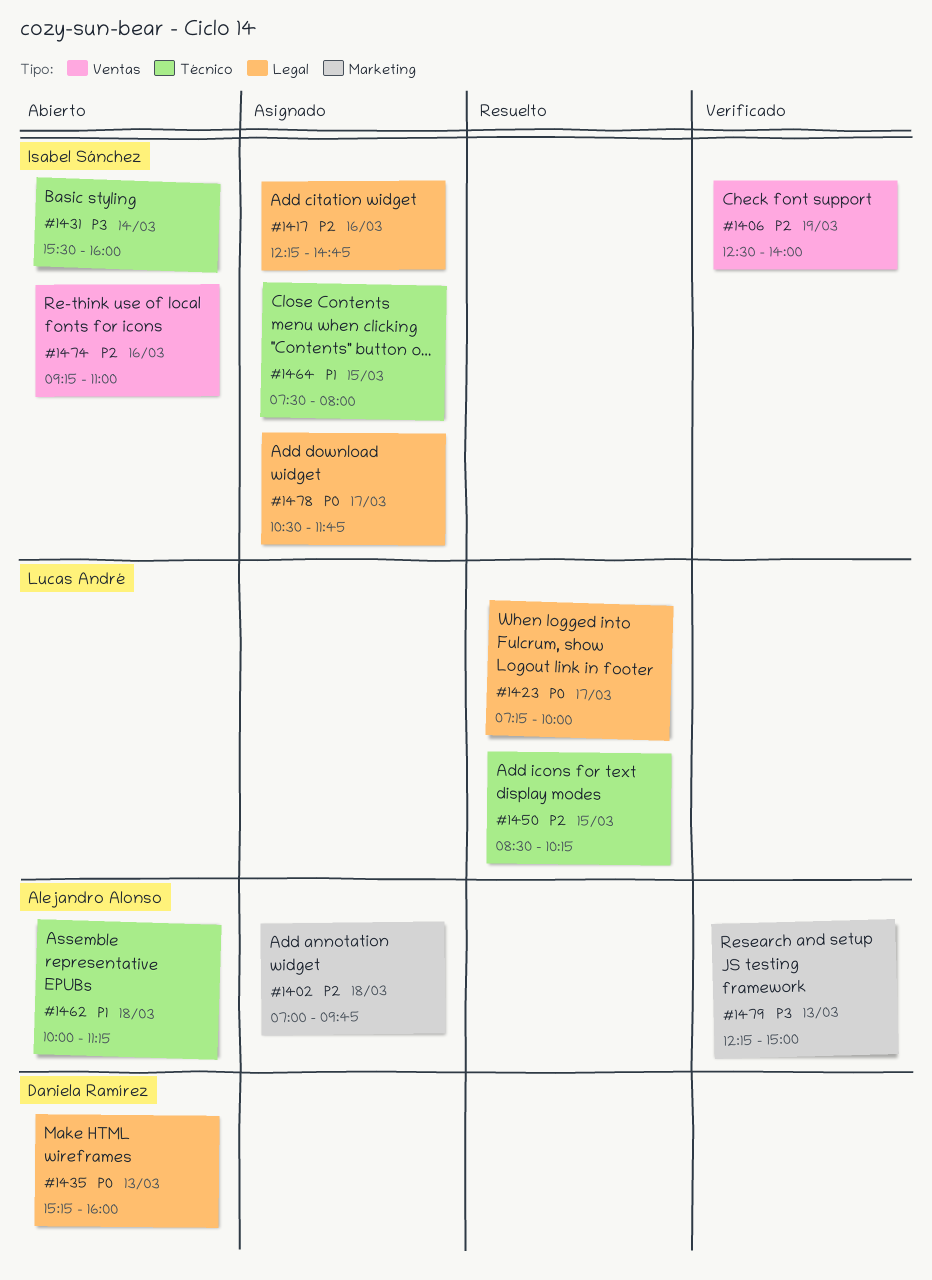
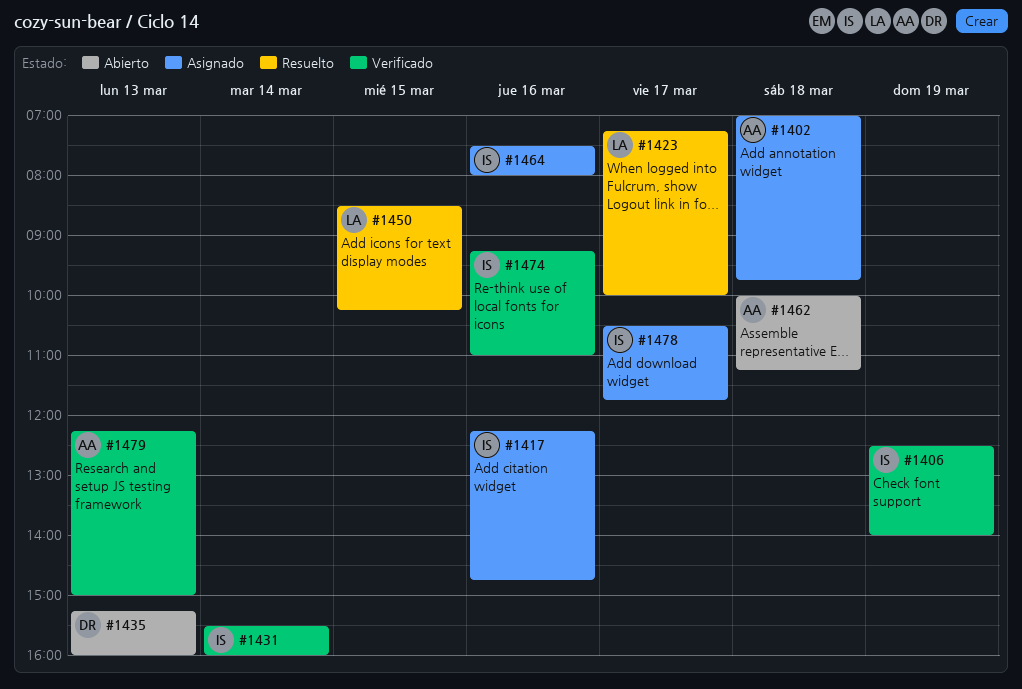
#1431, status: Abierto -> Verificado
#1464, day: Mar 15 -> Mar 16
#1474, status: Abierto -> Verificado

